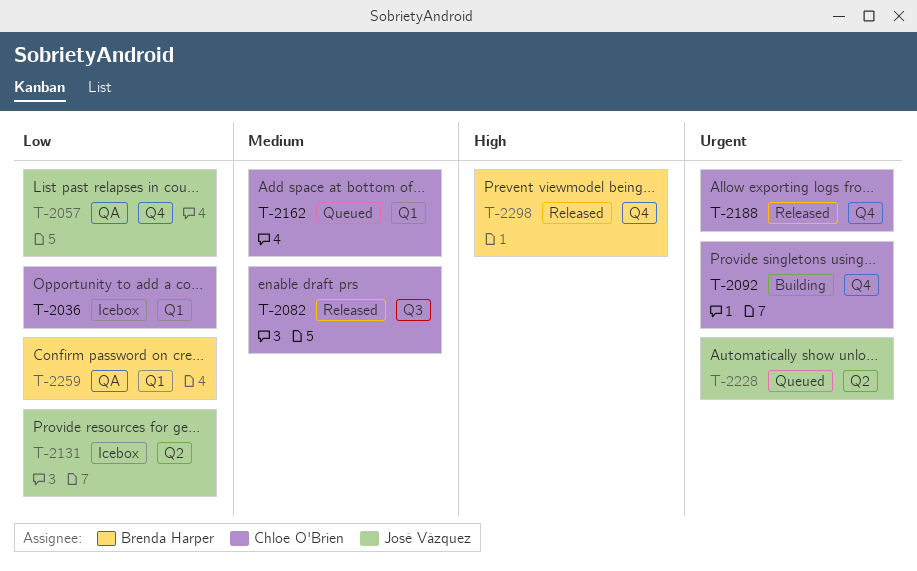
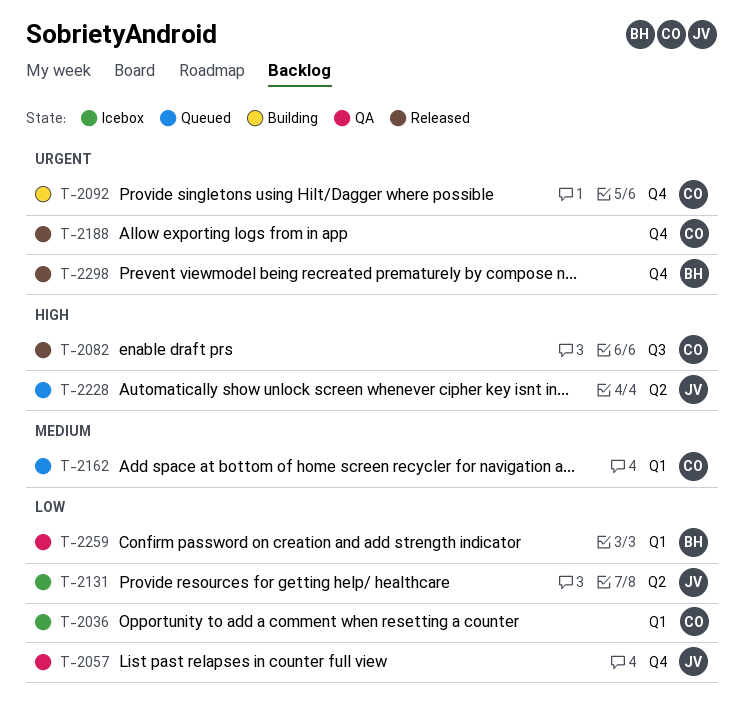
T-2082, priority: Medium -> High
T-2228, priority: Urgent -> High
T-2298, priority: High -> Urgent

